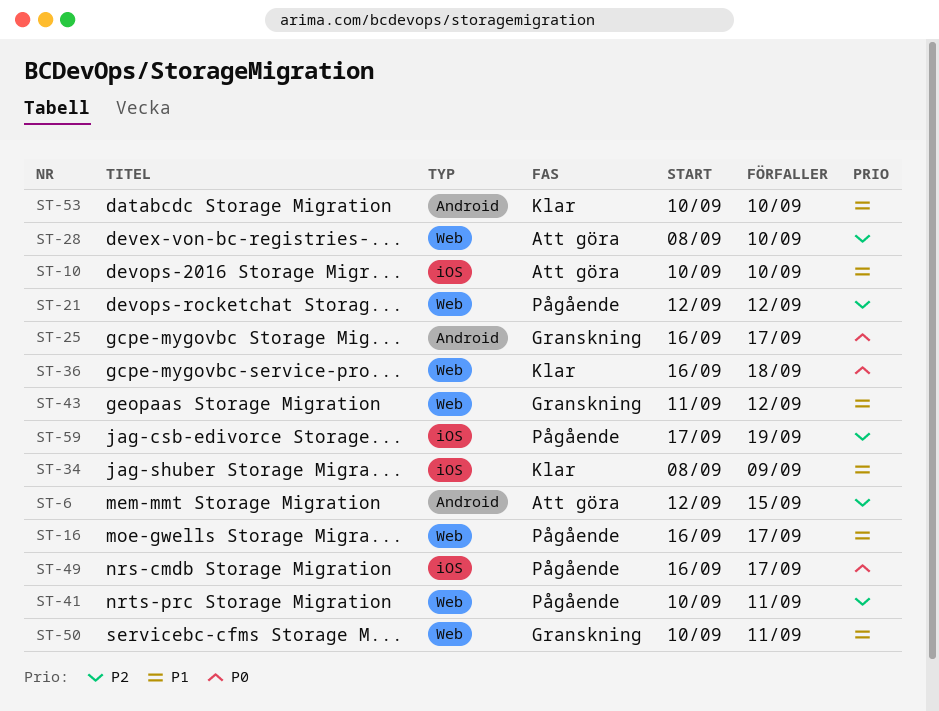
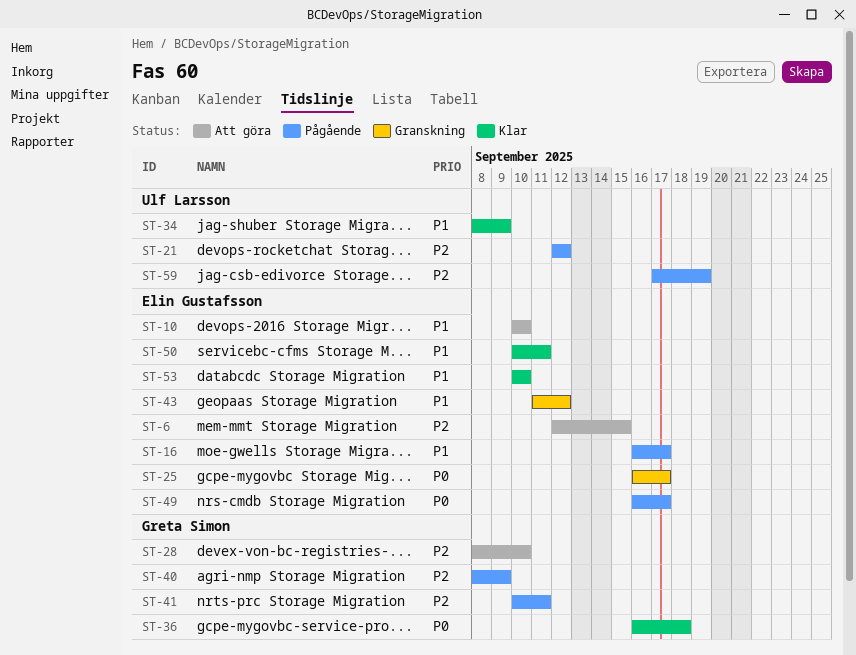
ST-40: none -> present
ST-50, status: Granskning -> Klar

